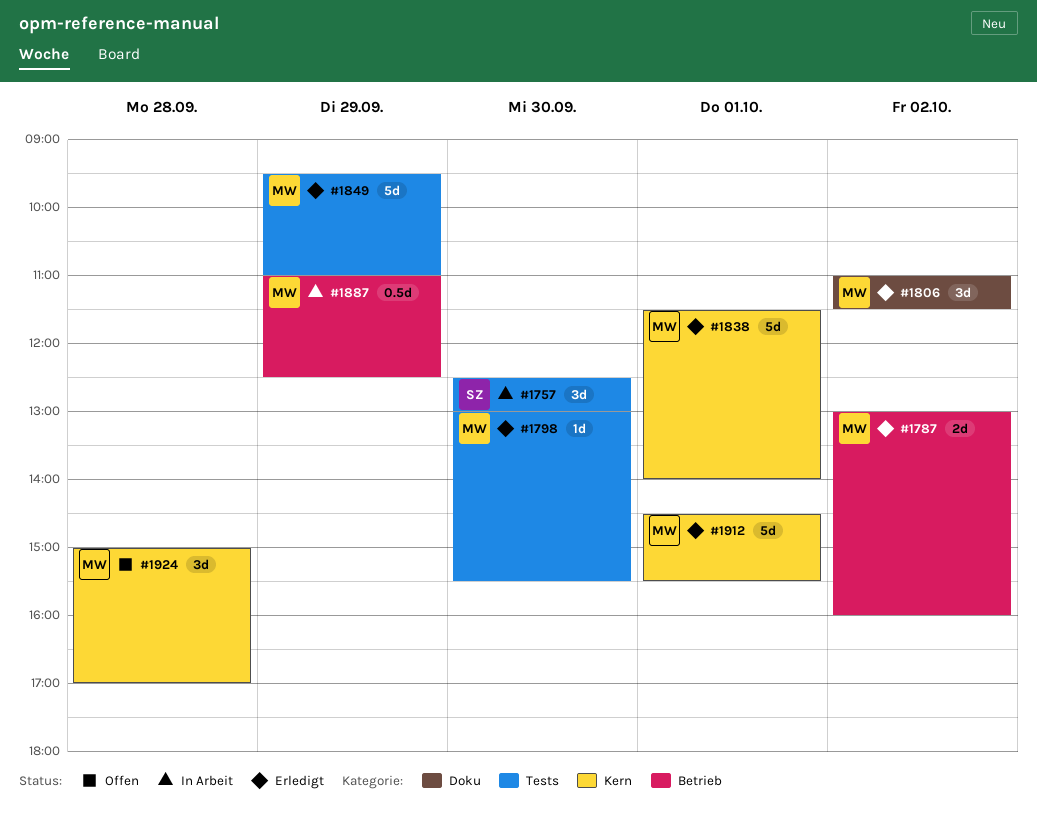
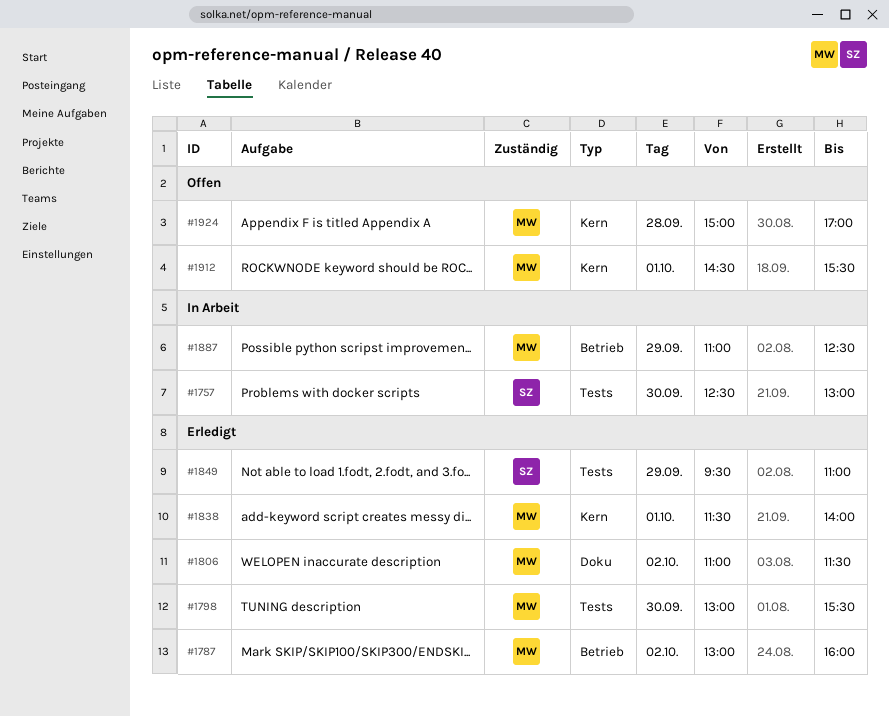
#1849, owner: MW -> SZ
#1912, status: Erledigt -> Offen

